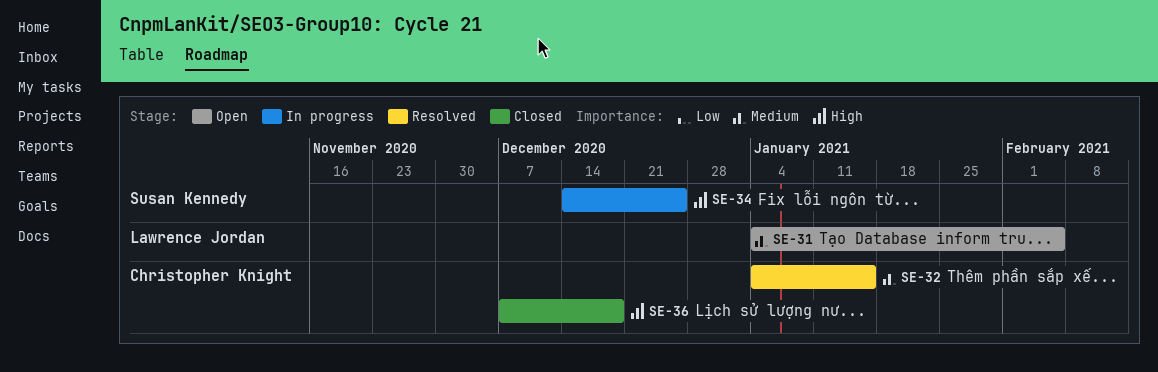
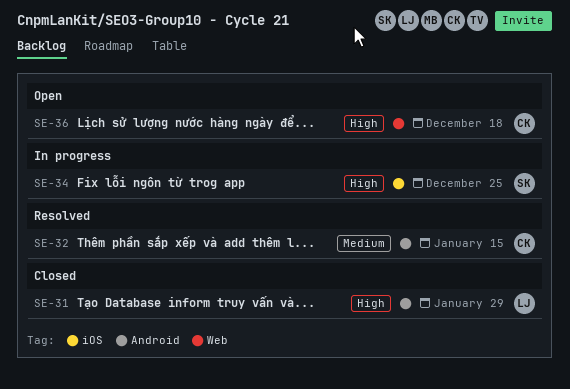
SE-31, status: Open -> Closed
SE-31, priority: Medium -> High
SE-31, due: Feb 5 -> Jan 29
SE-36, status: Closed -> Open

